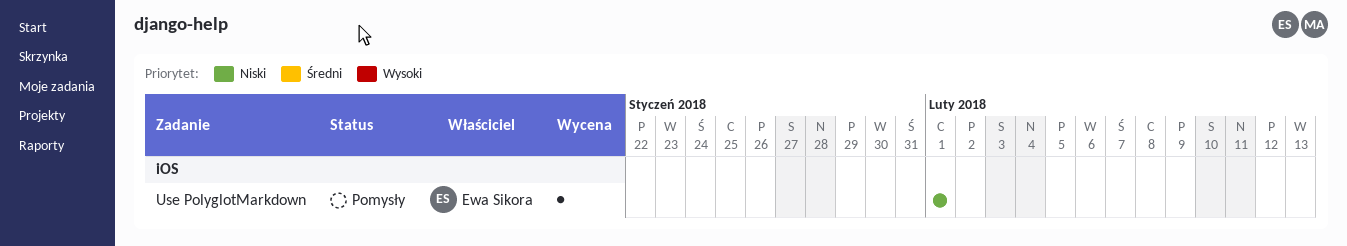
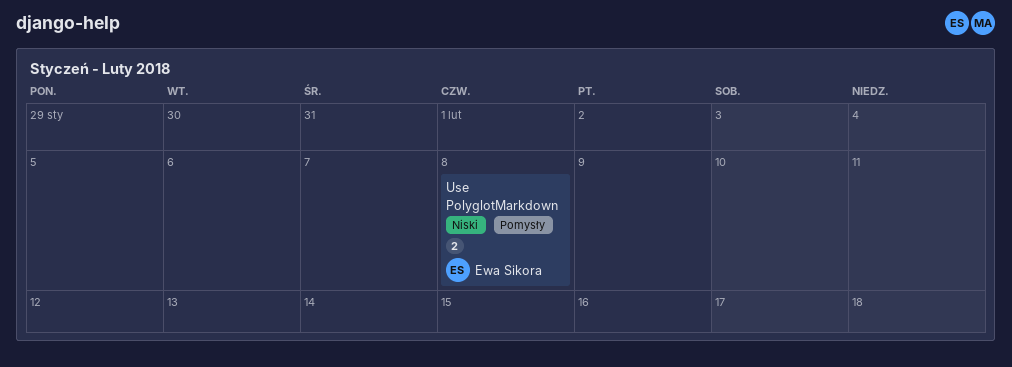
Use PolyglotMarkdown, estimate: 1 -> 2
Use PolyglotMarkdown, due: Feb 1 -> Feb 8

